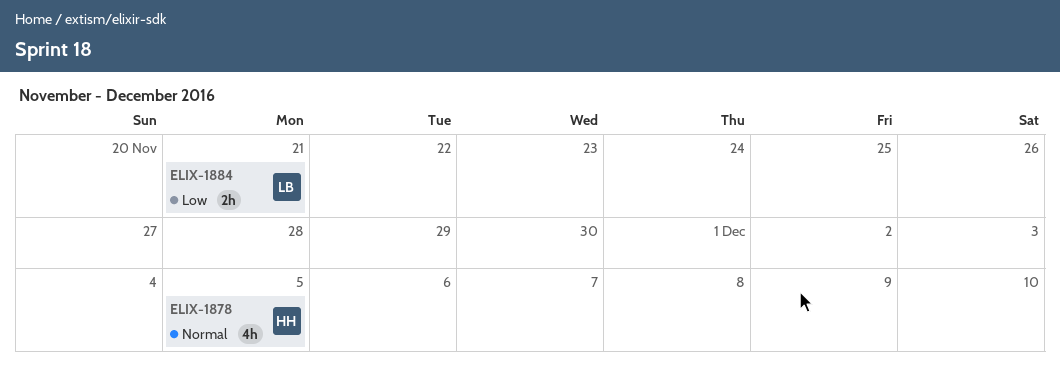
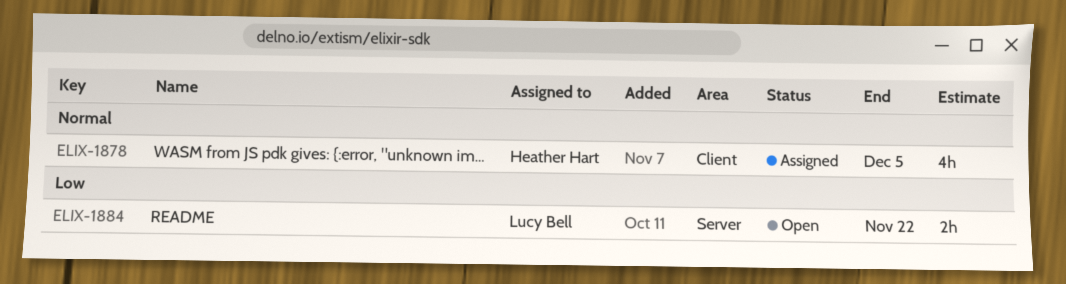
ELIX-1884, due: Nov 21 -> Nov 22

